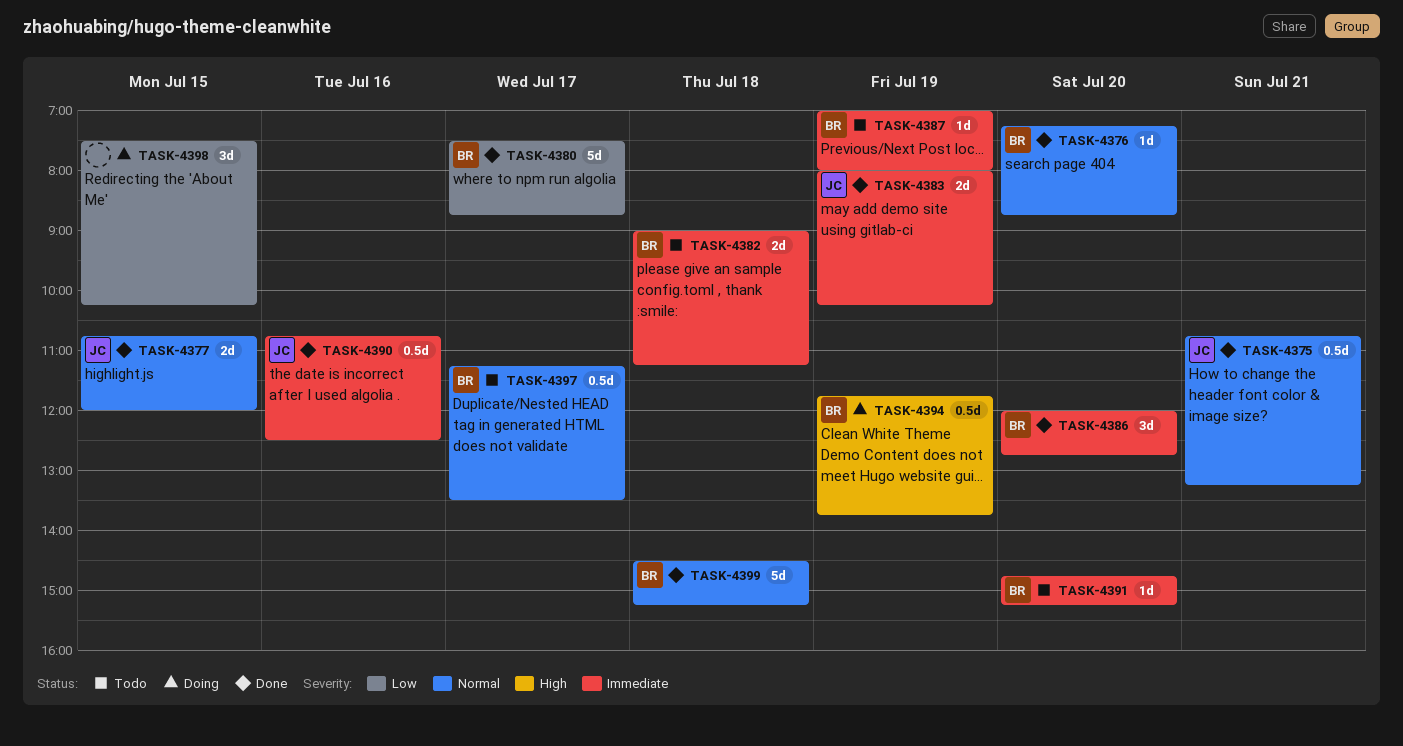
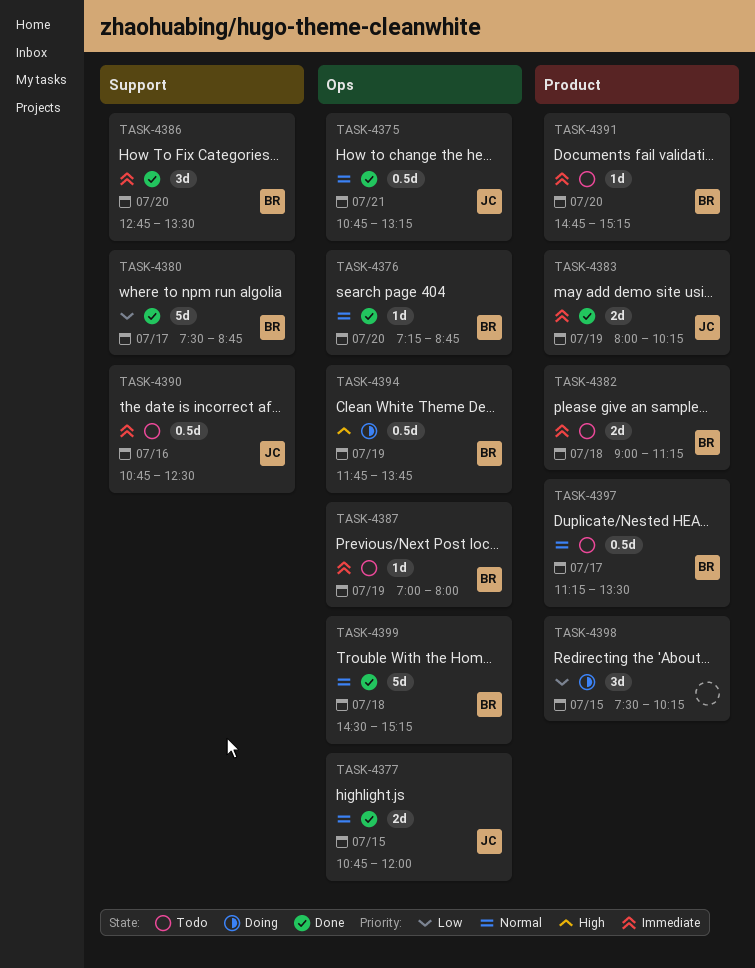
TASK-4386, begins: 12:00 -> 12:45
TASK-4386, ends: 12:45 -> 13:30
TASK-4390, status: Done -> Todo

